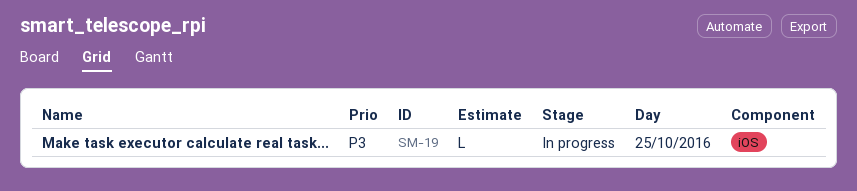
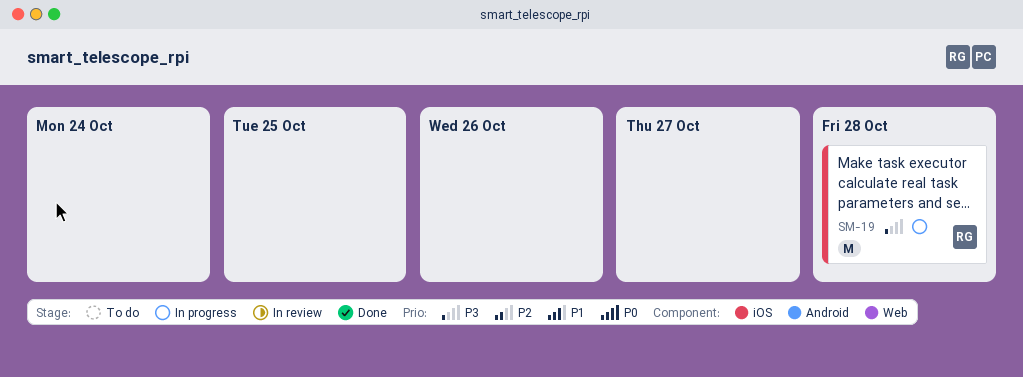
SM-19, estimate: L -> M
SM-19, day: Oct 25 -> Oct 28

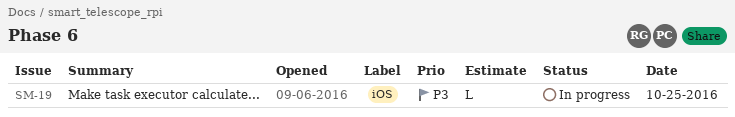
SM-19, estimate: M -> L
SM-19, day: Oct 28 -> Oct 25

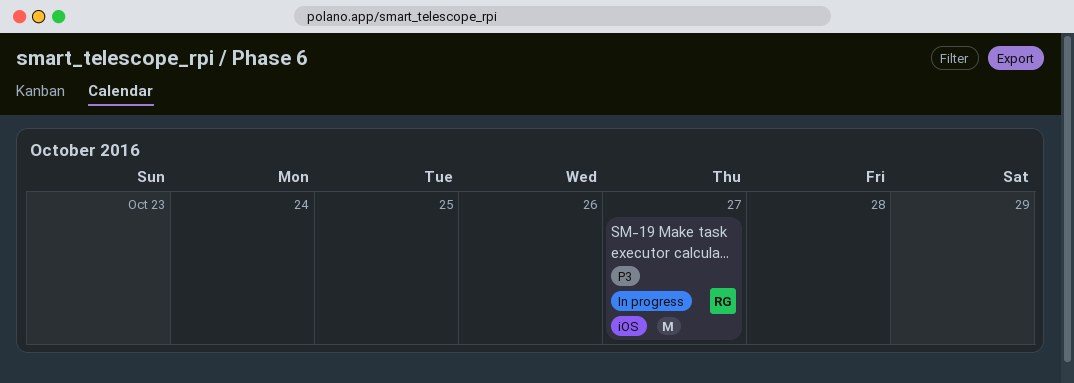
SM-19, estimate: L -> M
SM-19, day: Oct 25 -> Oct 27

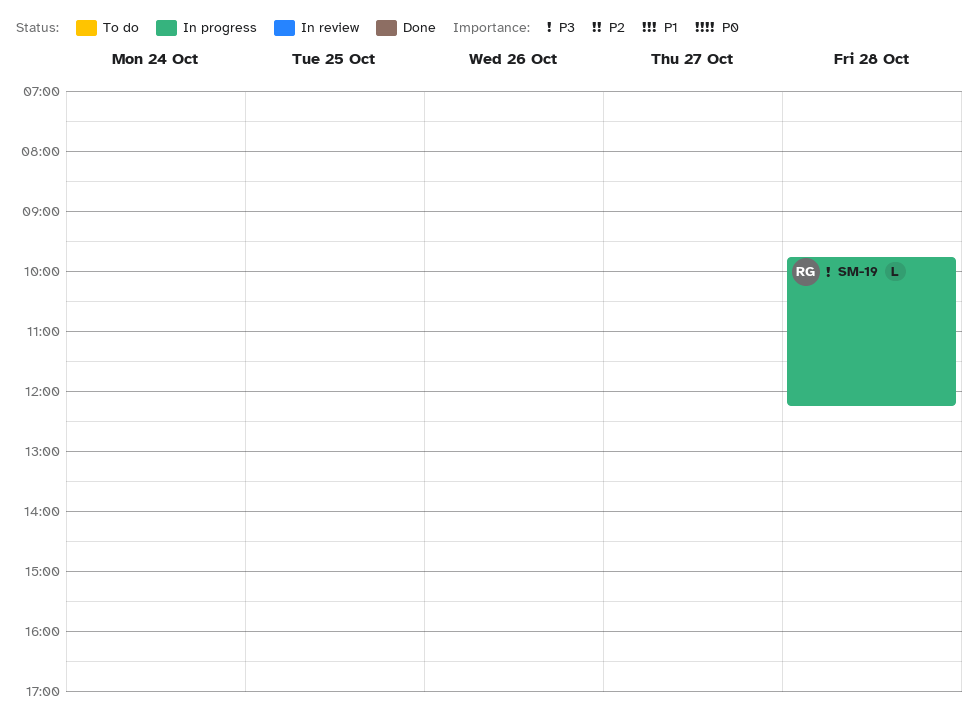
SM-19, estimate: M -> L
SM-19, day: Oct 27 -> Oct 28

